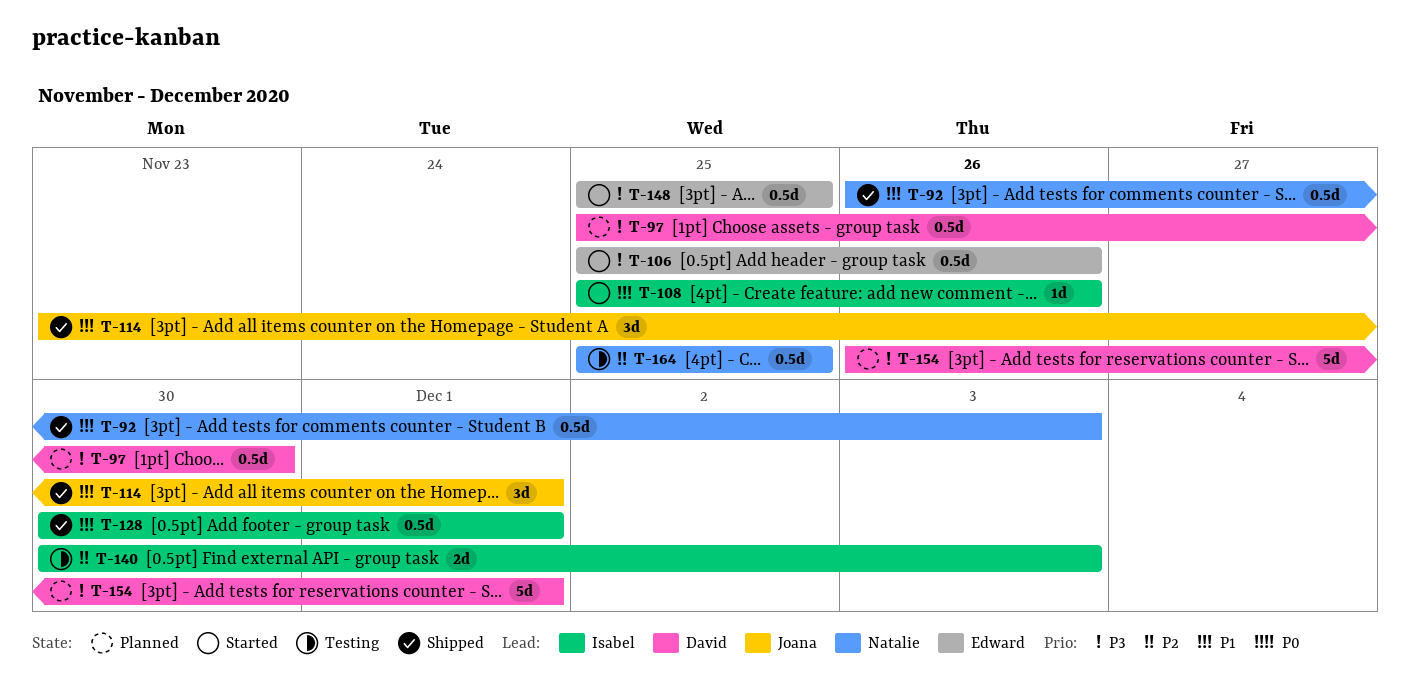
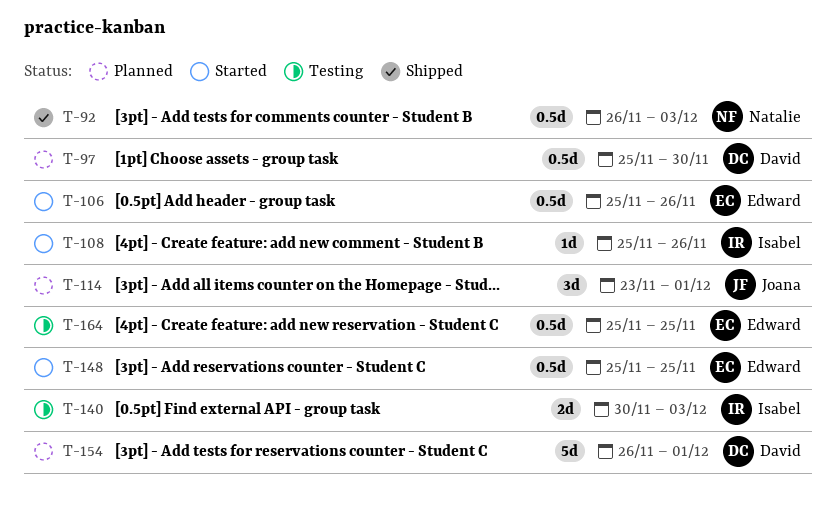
T-114, status: Shipped -> Planned
T-128: present -> none
T-164, owner: Natalie -> Edward

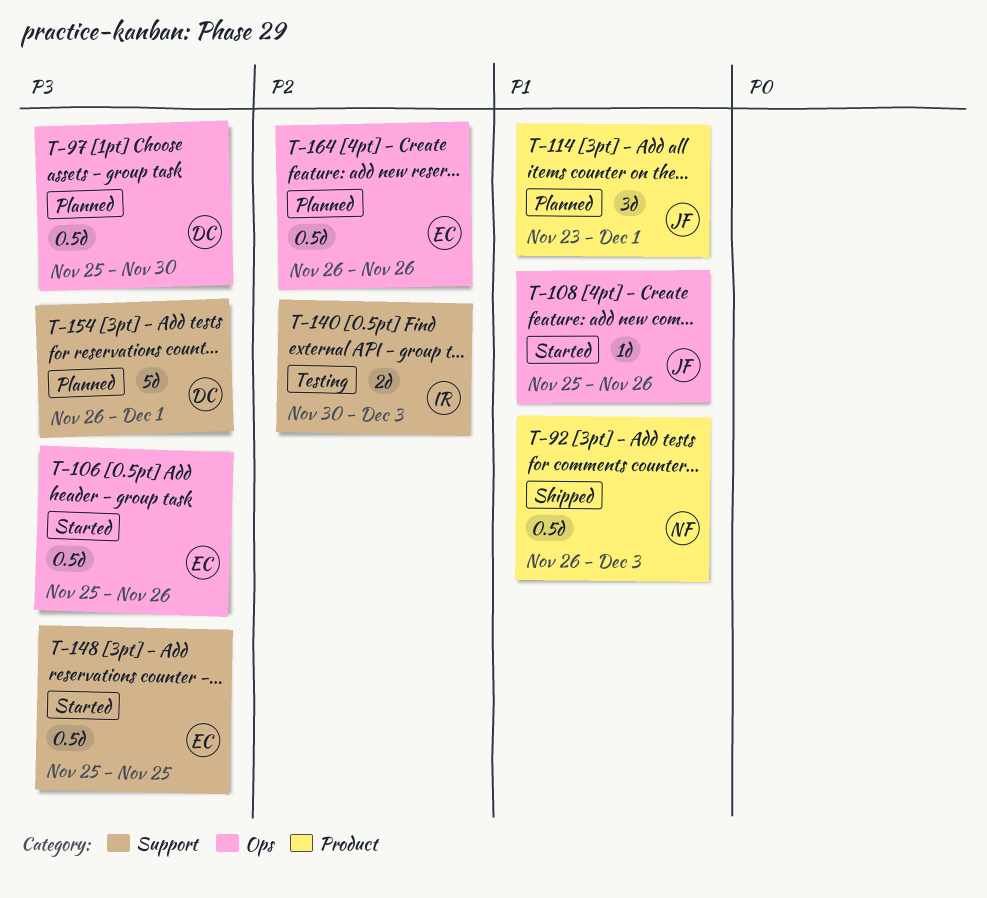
T-108, owner: Isabel -> Joana
T-164, status: Testing -> Planned
T-164, start: Nov 25 -> Nov 26
T-164, due: Nov 25 -> Nov 26

